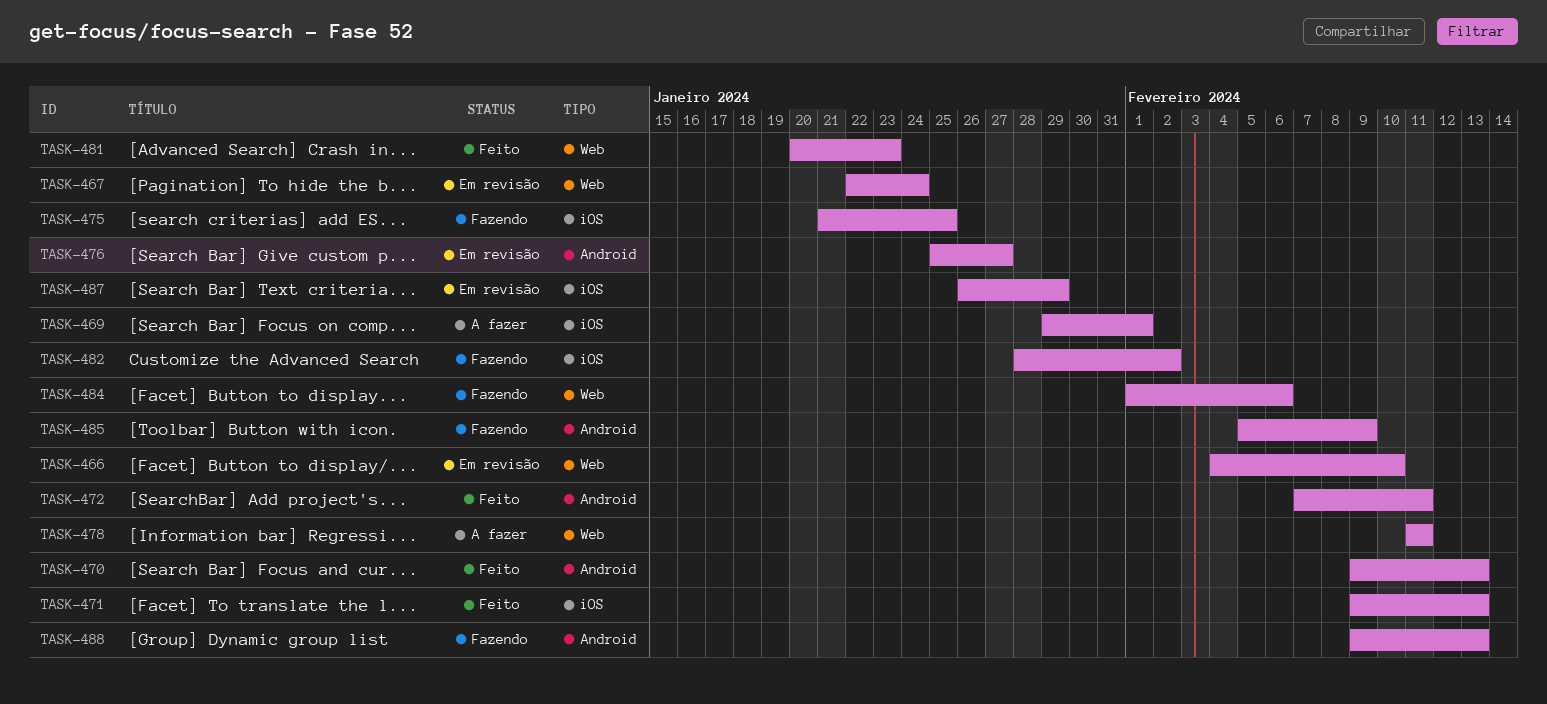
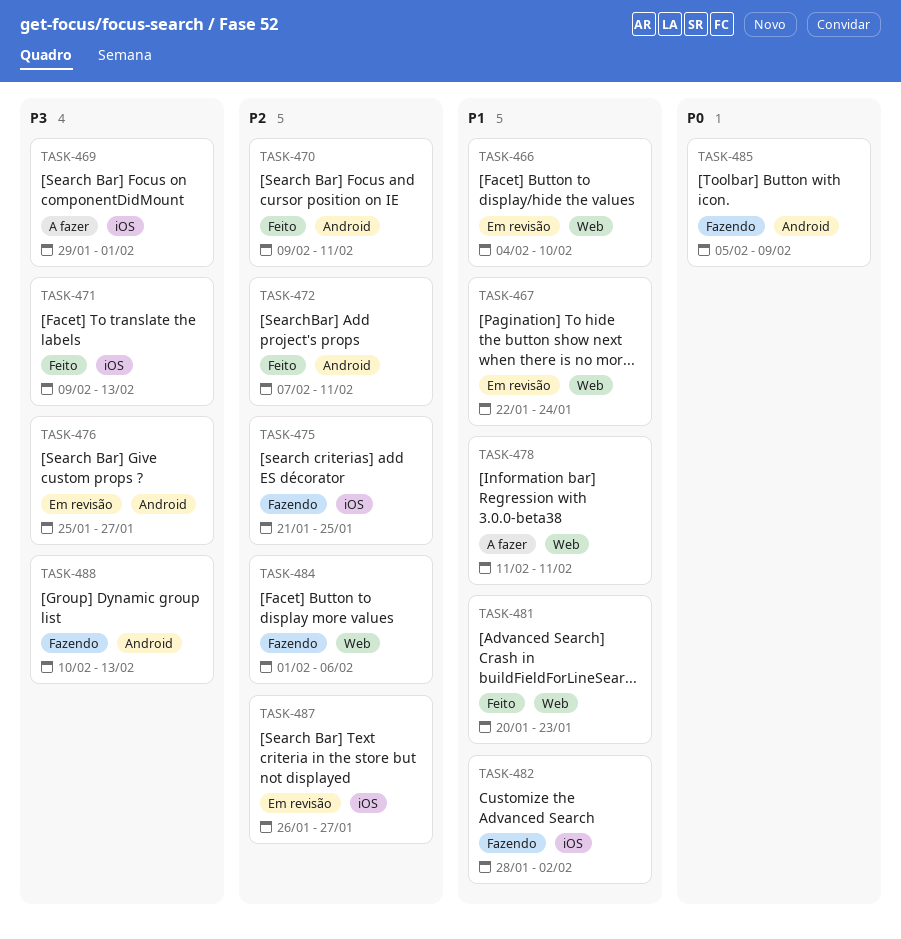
TASK-470, due: Feb 13 -> Feb 11
TASK-487, due: Jan 29 -> Jan 27
TASK-488, start: Feb 9 -> Feb 10

